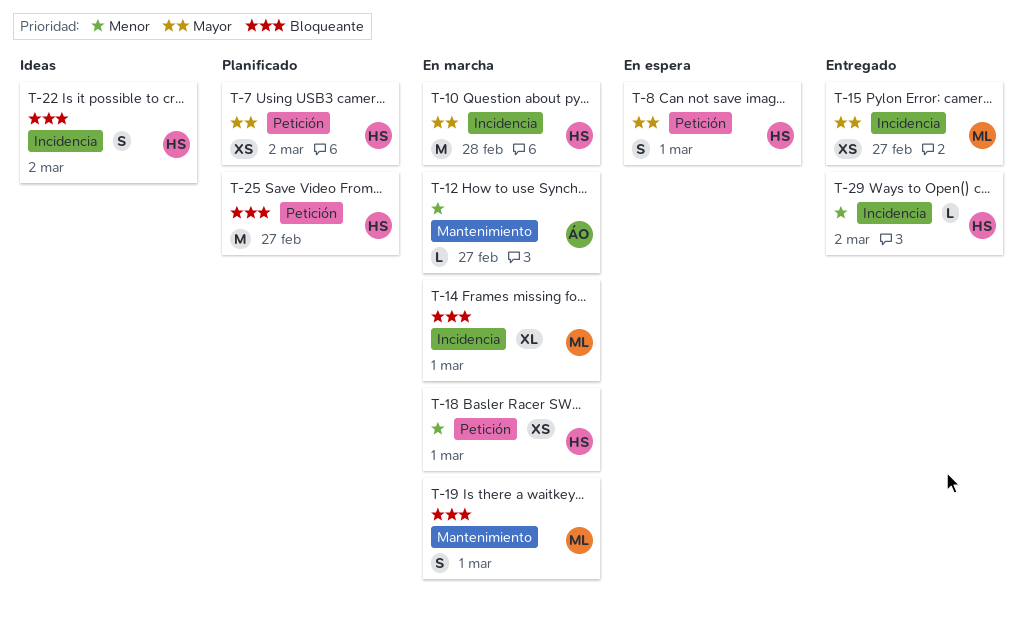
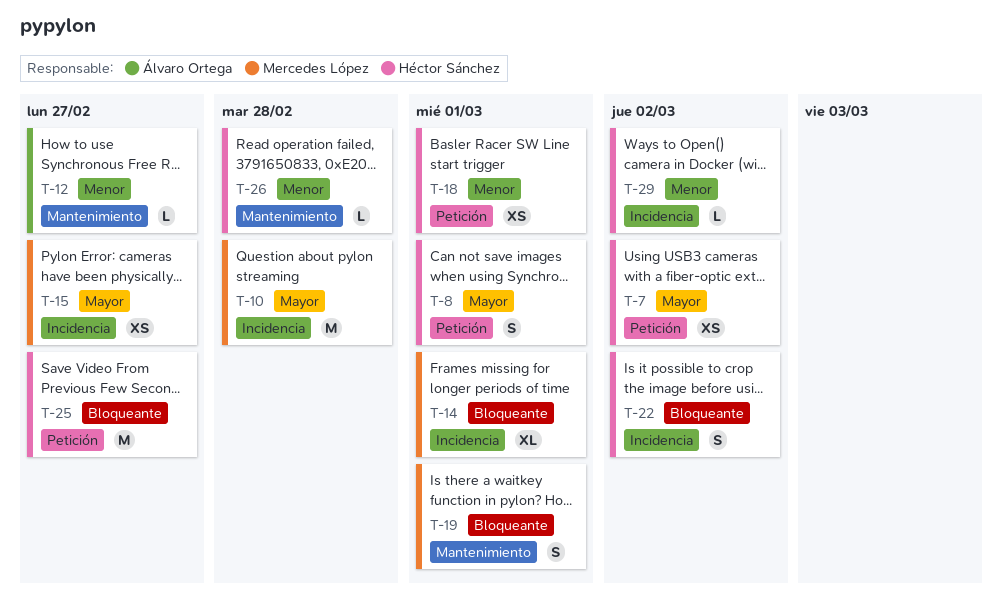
T-10, owner: Héctor Sánchez -> Mercedes López
T-26: none -> present

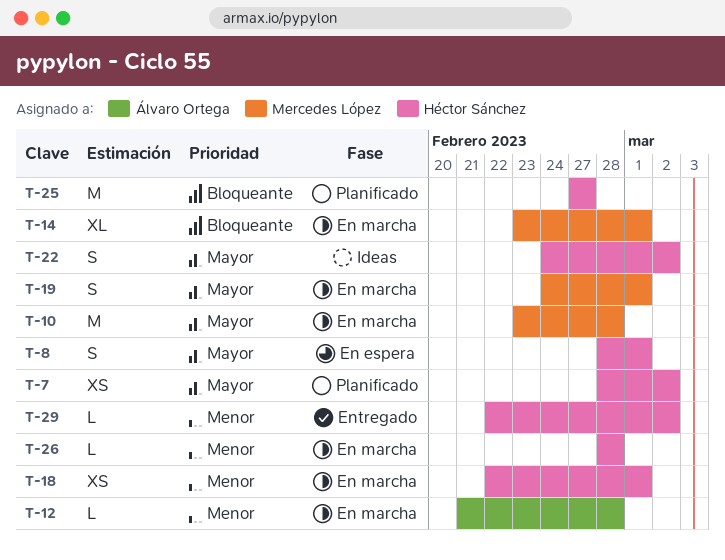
T-12, due: Feb 27 -> Feb 28
T-15: present -> none
T-19, priority: Bloqueante -> Mayor
T-22, priority: Bloqueante -> Mayor

